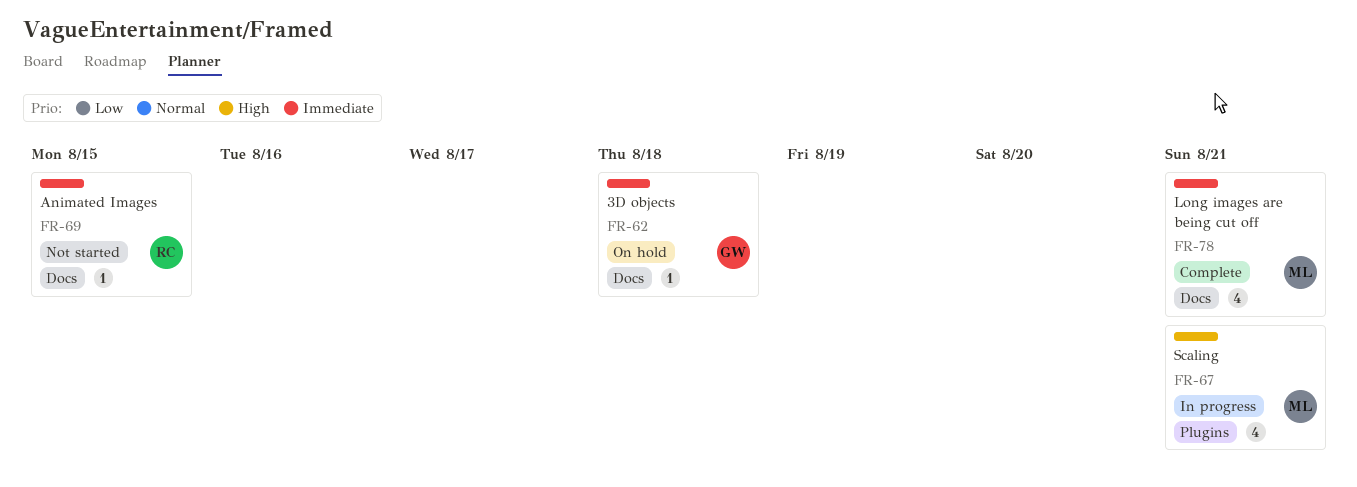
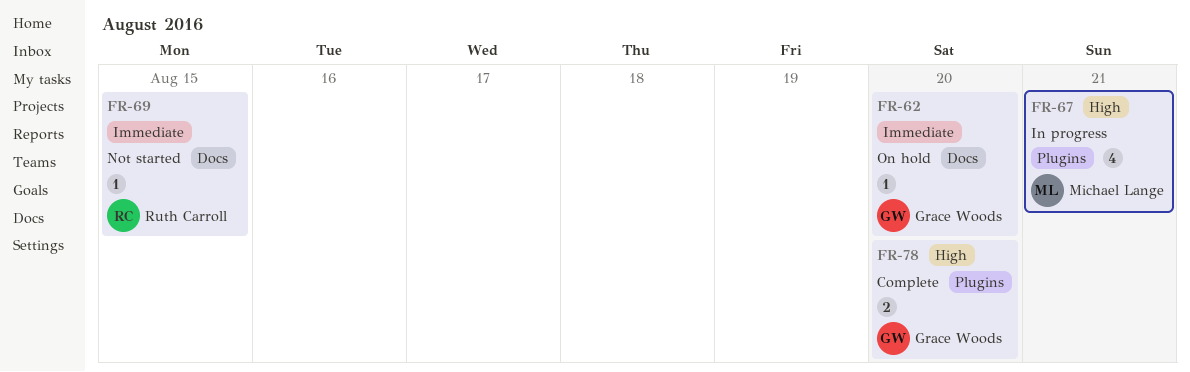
FR-62, due: Aug 18 -> Aug 20
FR-78, owner: Michael Lange -> Grace Woods
FR-78, priority: Immediate -> High
FR-78, label: Docs -> Plugins
FR-78, estimate: 4 -> 2
FR-78, due: Aug 21 -> Aug 20

